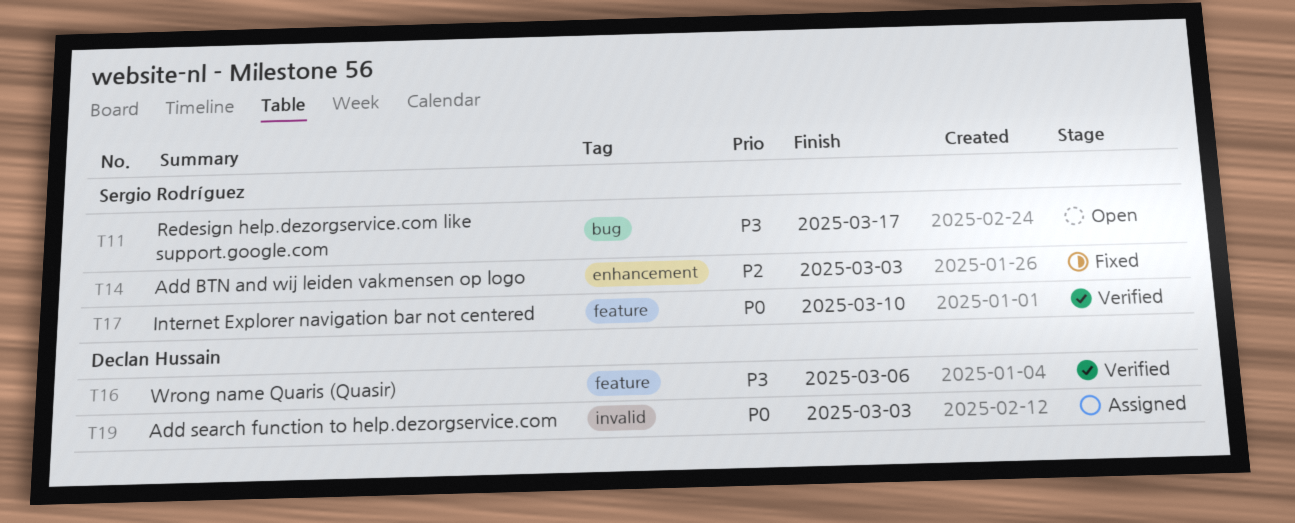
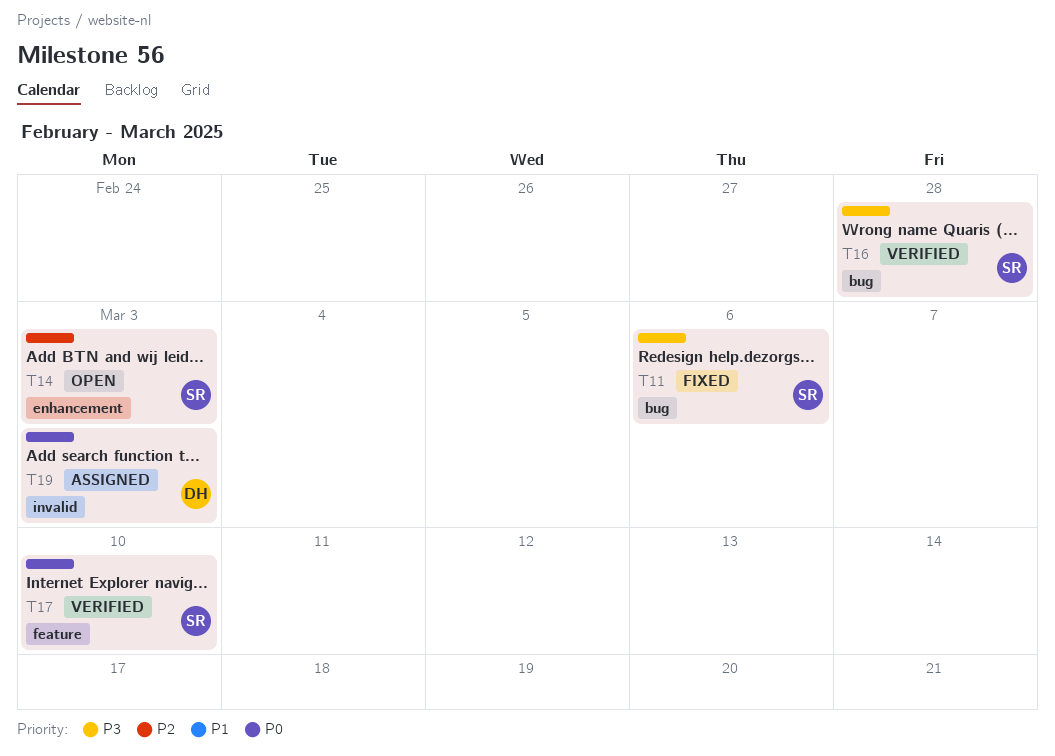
T11, status: Open -> Fixed
T11, due: Mar 17 -> Mar 6
T14, status: Fixed -> Open
T16, owner: Declan Hussain -> Sergio Rodríguez
T16, label: feature -> bug
T16, due: Mar 6 -> Feb 28

